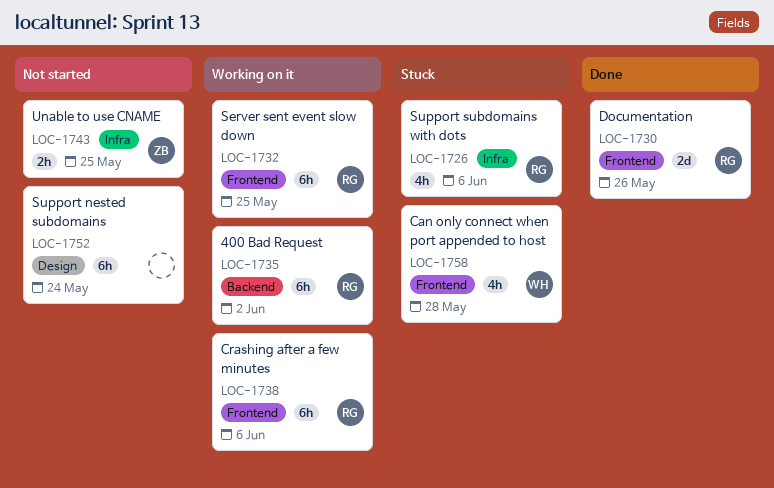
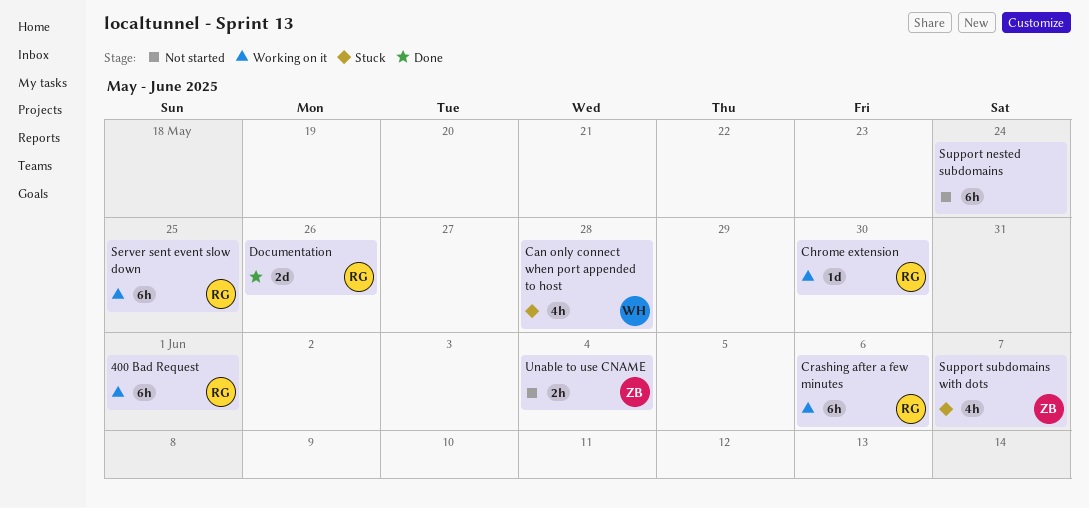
400 Bad Request, due: Jun 2 -> Jun 1
Chrome extension: none -> present
Support subdomains with dots, owner: RG -> ZB
Support subdomains with dots, due: Jun 6 -> Jun 7
Unable to use CNAME, due: May 25 -> Jun 4

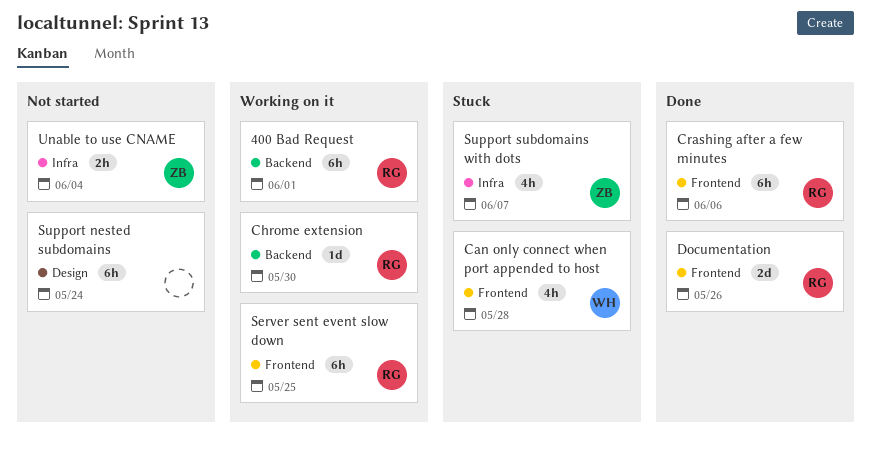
Crashing after a few minutes, status: Working on it -> Done

